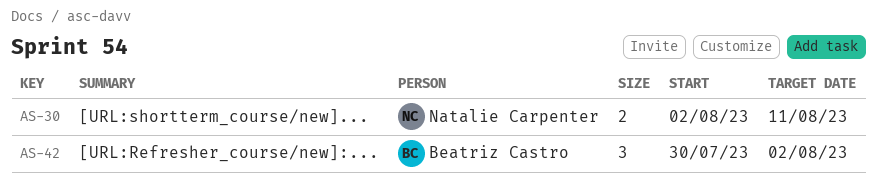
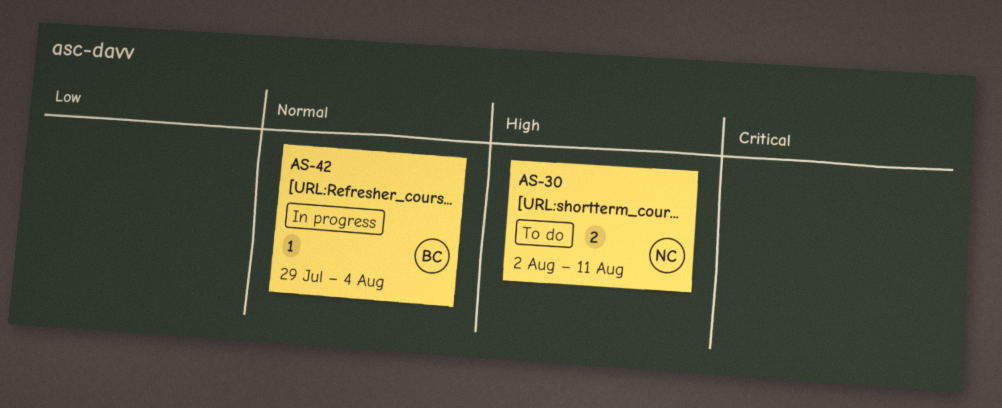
AS-42, estimate: 3 -> 1
AS-42, start: Jul 30 -> Jul 29
AS-42, due: Aug 2 -> Aug 4

